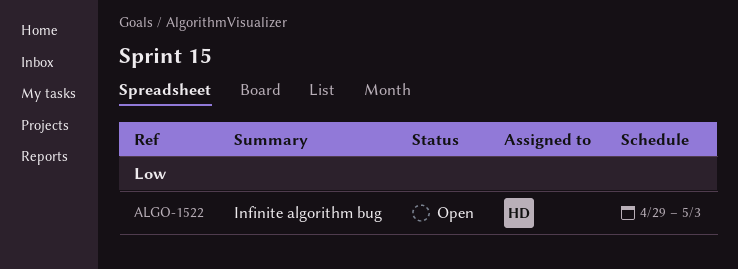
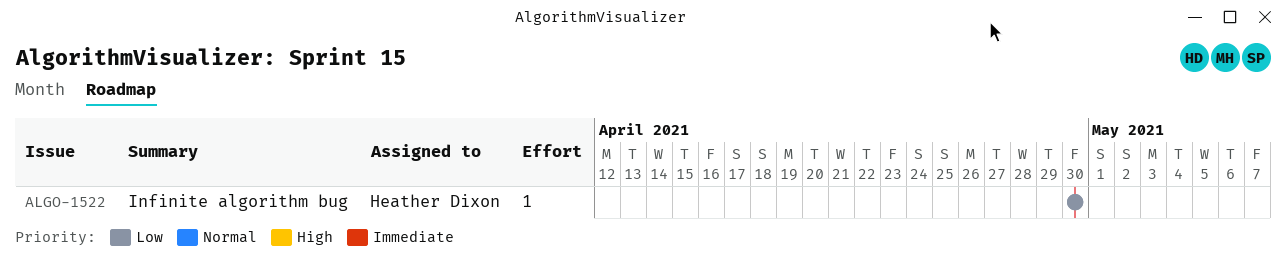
ALGO-1522, start: Apr 29 -> Apr 30
ALGO-1522, due: May 3 -> Apr 30

